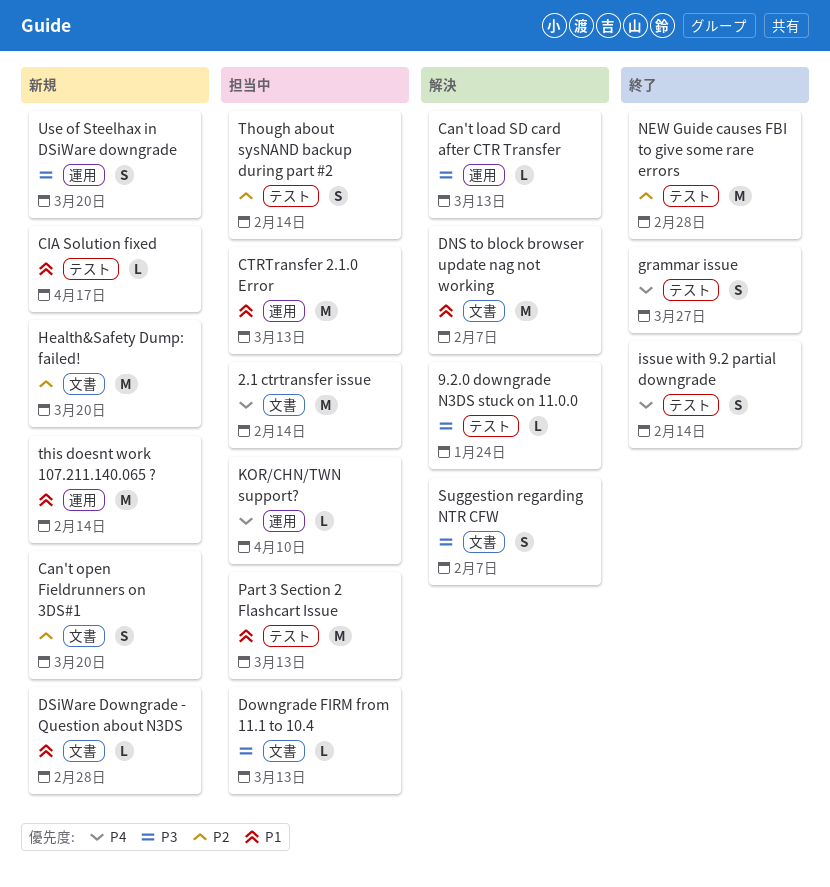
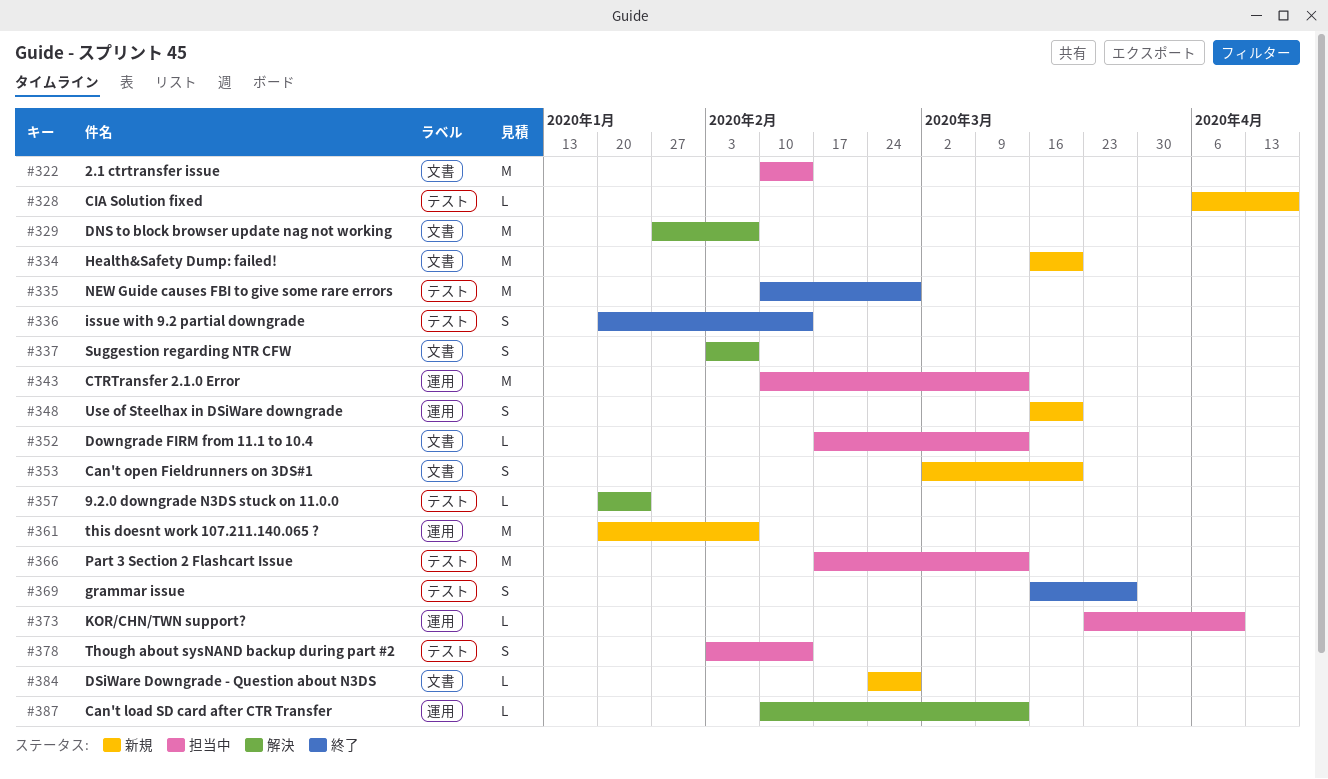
this doesnt work 107.211.140.065 ?, due: Feb 14 -> Feb 7

